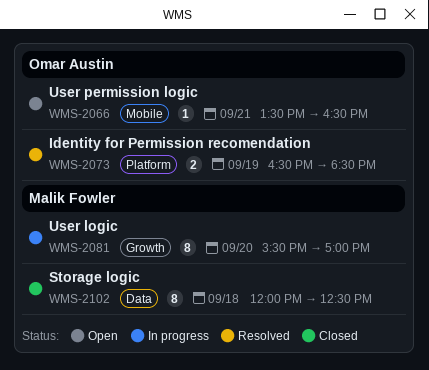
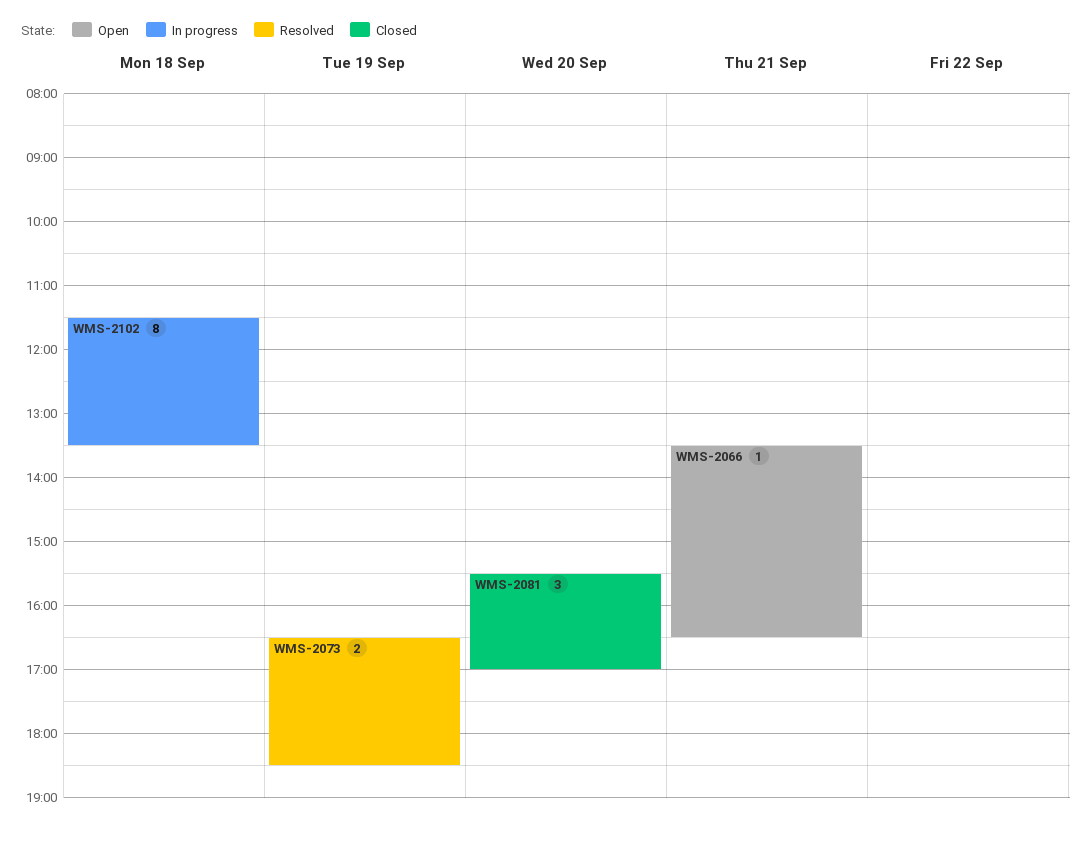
WMS-2081, status: In progress -> Closed
WMS-2081, estimate: 8 -> 3
WMS-2102, status: Closed -> In progress
WMS-2102, begins: 12:00 -> 11:30
WMS-2102, ends: 12:30 -> 13:30

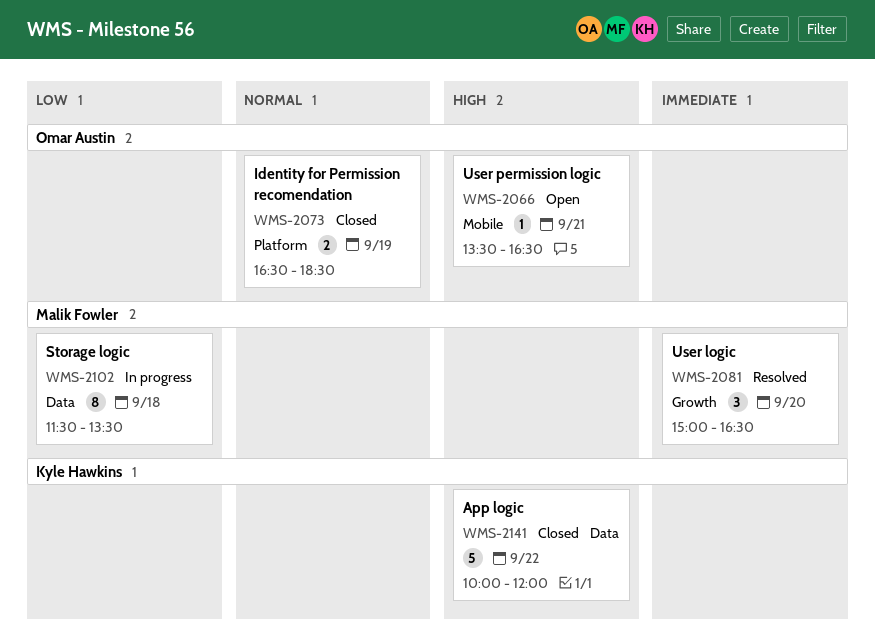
WMS-2073, status: Resolved -> Closed
WMS-2081, status: Closed -> Resolved
WMS-2081, begins: 15:30 -> 15:00
WMS-2081, ends: 17:00 -> 16:30
WMS-2141: none -> present

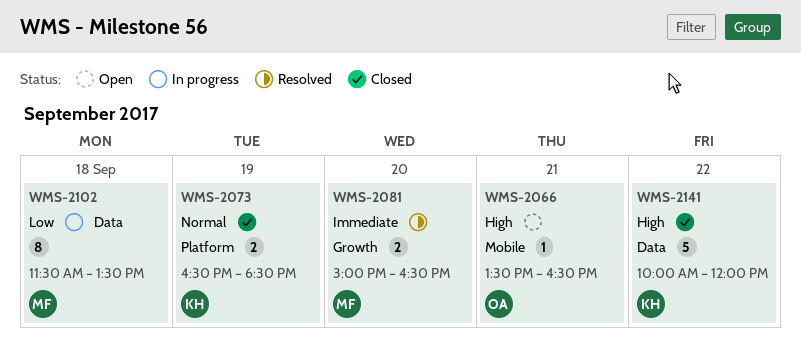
WMS-2073, owner: Omar Austin -> Kyle Hawkins
WMS-2081, estimate: 3 -> 2

